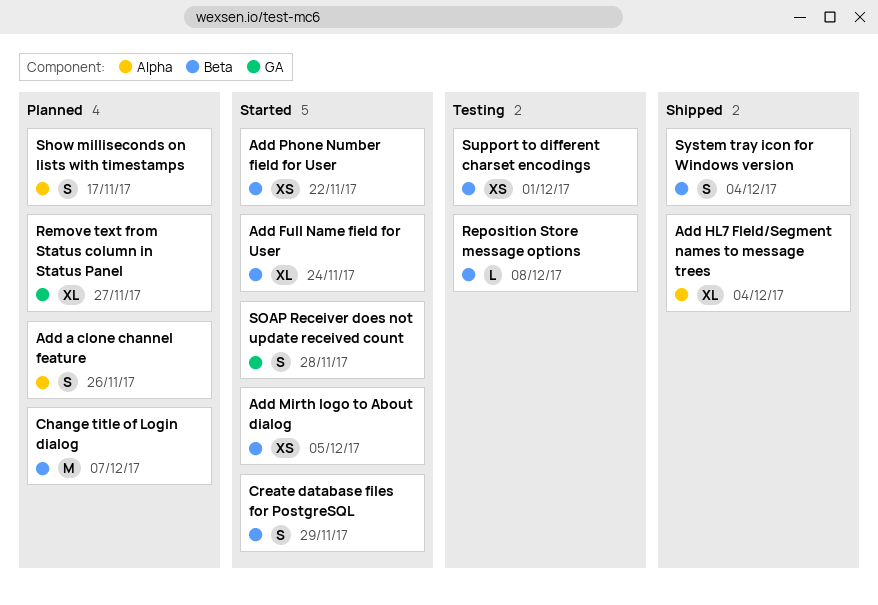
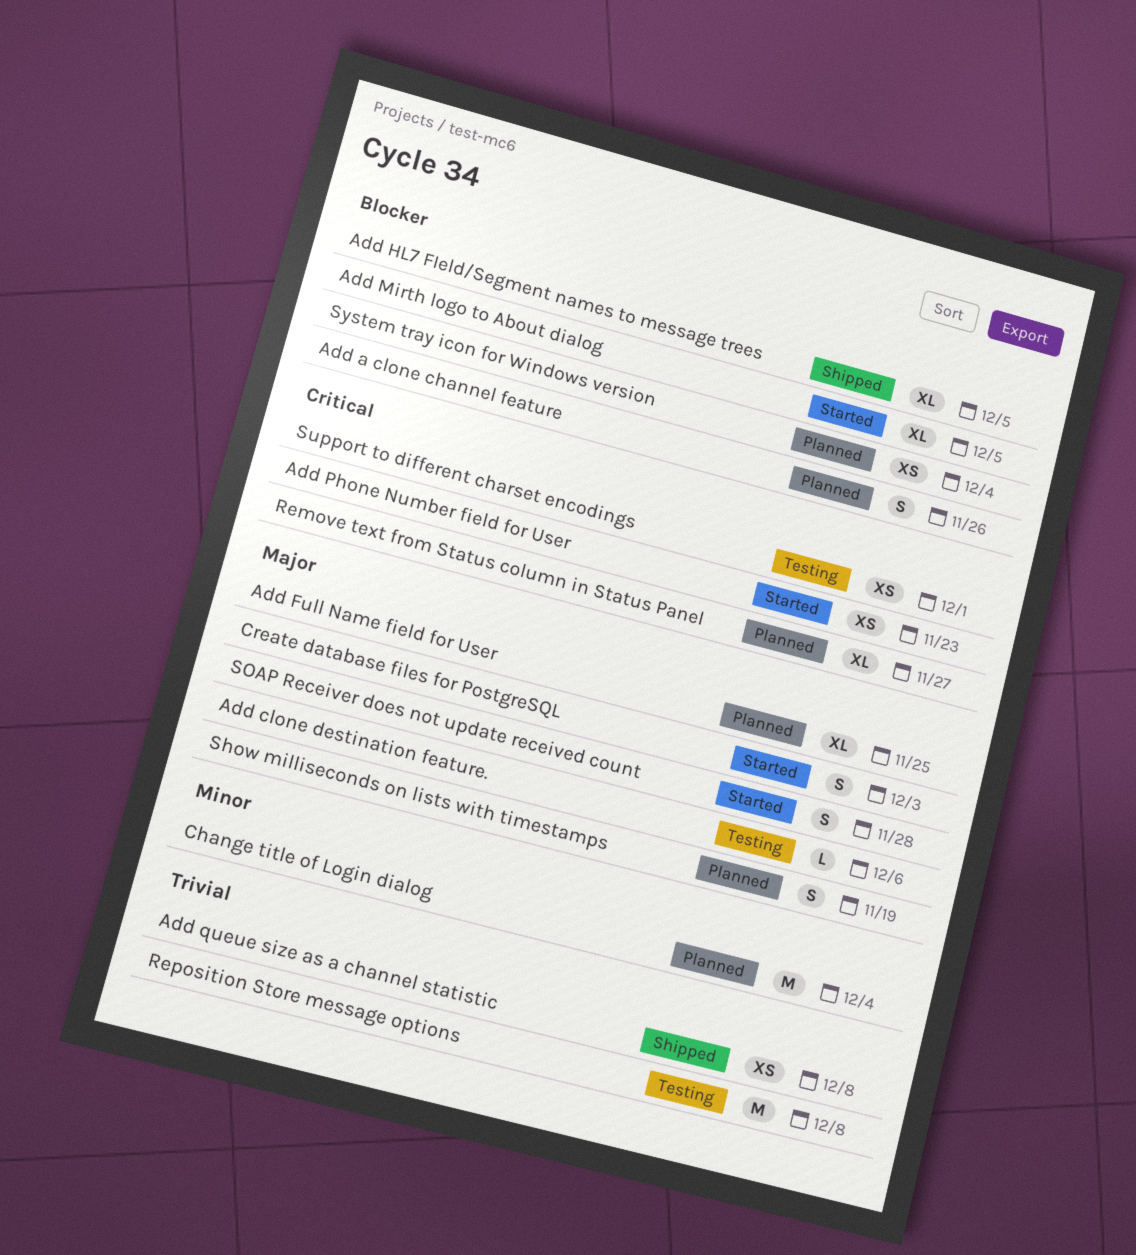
Add clone destination feature.: none -> present
Add Full Name field for User, status: Started -> Planned
Add Full Name field for User, due: Nov 24 -> Nov 25
Add HL7 FIeld/Segment names to message trees, due: Dec 4 -> Dec 5
Add Mirth logo to About dialog, estimate: XS -> XL
Add Phone Number field for User, due: Nov 22 -> Nov 23
Add queue size as a channel statistic: none -> present
Change title of Login dialog, due: Dec 7 -> Dec 4
Create database files for PostgreSQL, due: Nov 29 -> Dec 3
Reposition Store message options, estimate: L -> M
Show milliseconds on lists with timestamps, due: Nov 17 -> Nov 19
System tray icon for Windows version, status: Shipped -> Planned
System tray icon for Windows version, estimate: S -> XS

